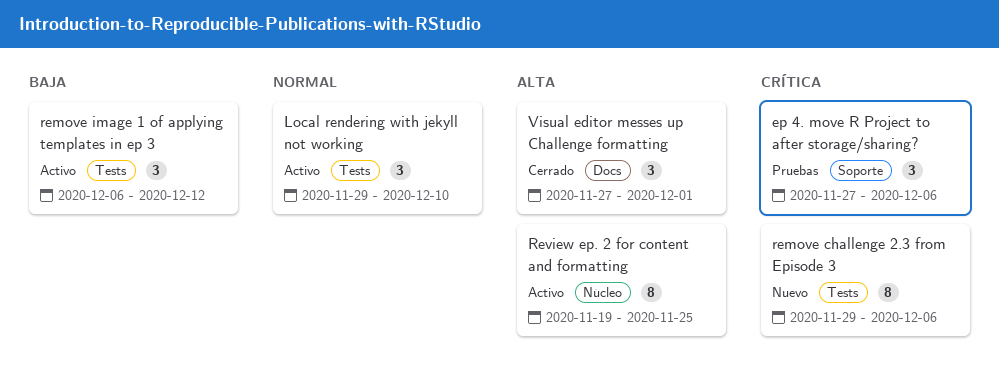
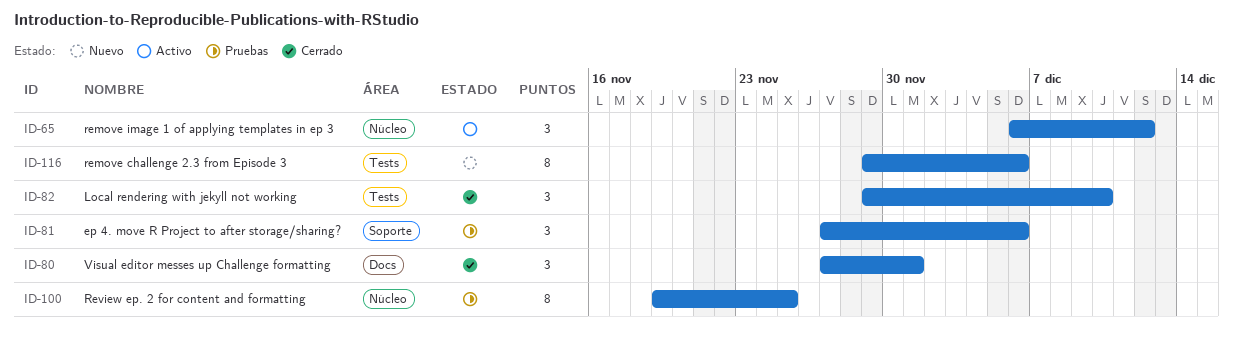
Local rendering with jekyll not working, status: Activo -> Cerrado
remove image 1 of applying templates in ep 3, label: Tests -> Núcleo
Review ep. 2 for content and formatting, status: Activo -> Pruebas

